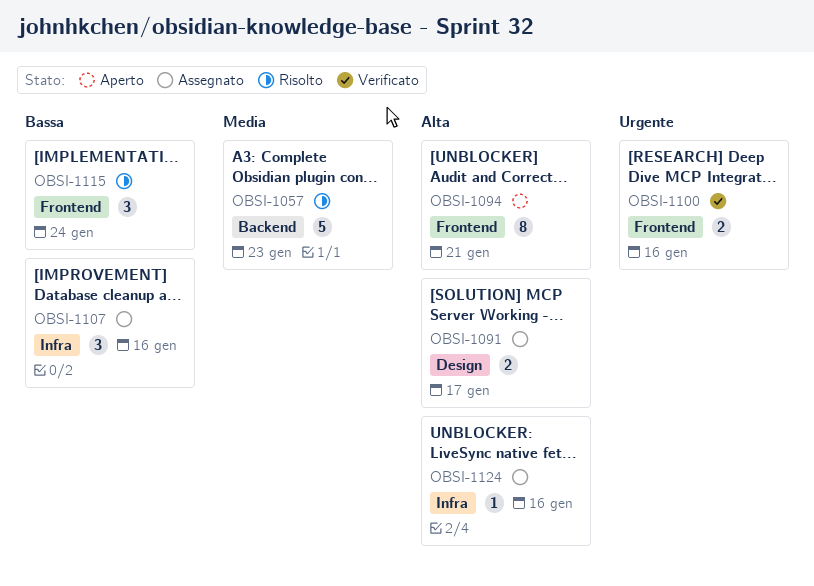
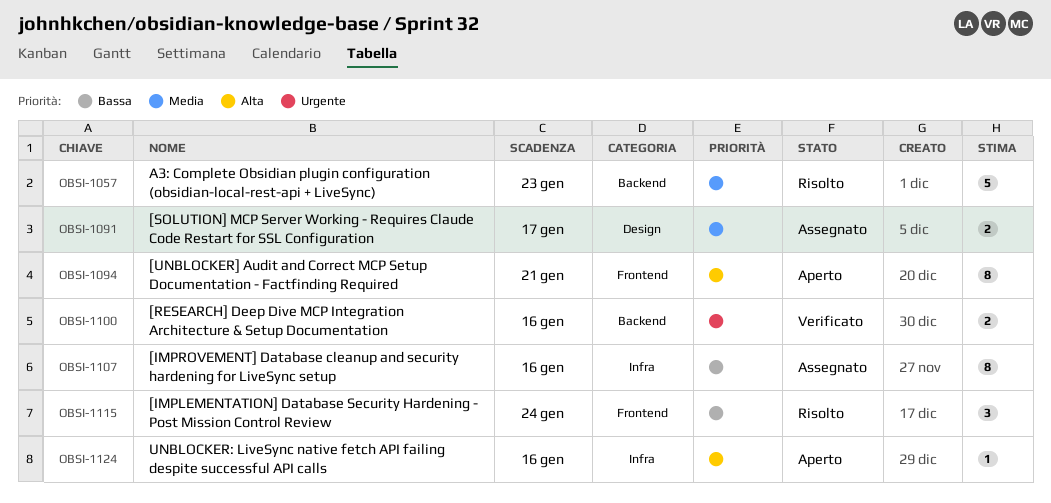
OBSI-1091, priority: Alta -> Media
OBSI-1100, label: Frontend -> Backend
OBSI-1107, estimate: 3 -> 8
OBSI-1124, status: Assegnato -> Aperto

